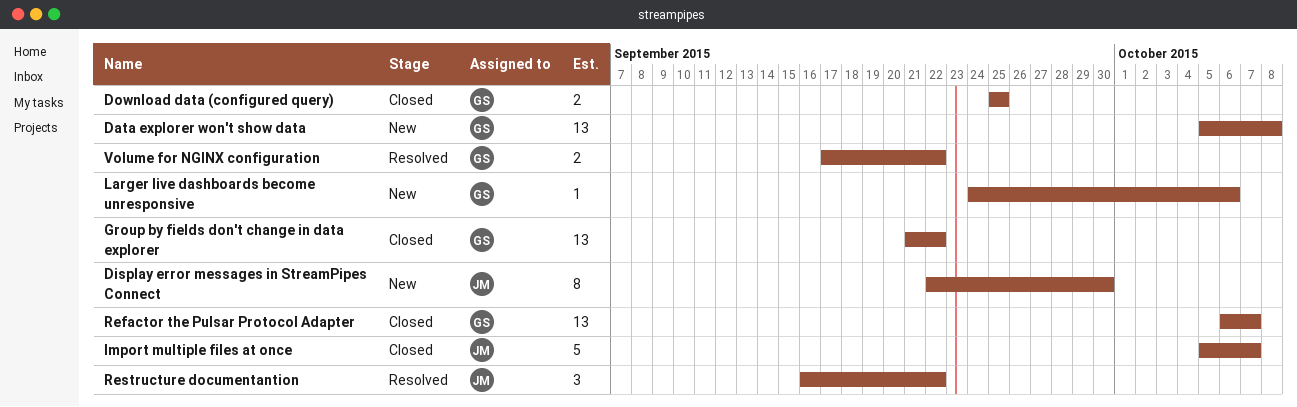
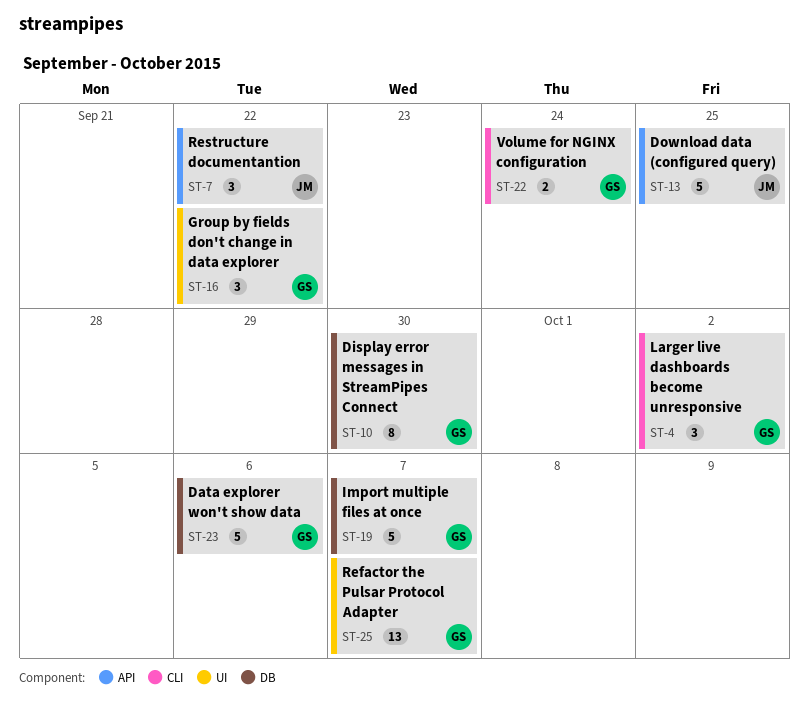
Data explorer won't show data, estimate: 13 -> 5
Data explorer won't show data, due: Oct 8 -> Oct 6
Display error messages in StreamPipes Connect, owner: JM -> GS
Download data (configured query), owner: GS -> JM
Download data (configured query), estimate: 2 -> 5
Group by fields don't change in data explorer, estimate: 13 -> 3
Import multiple files at once, owner: JM -> GS
Larger live dashboards become unresponsive, estimate: 1 -> 3
Larger live dashboards become unresponsive, due: Oct 6 -> Oct 2
Volume for NGINX configuration, due: Sep 22 -> Sep 24

